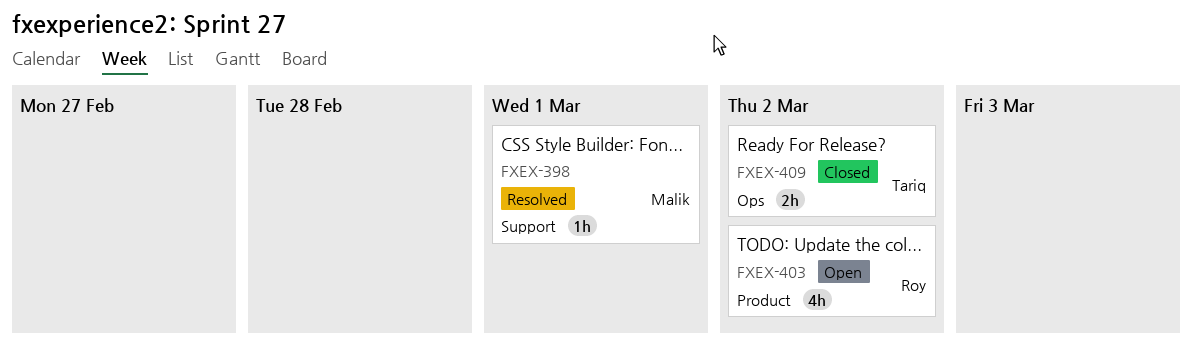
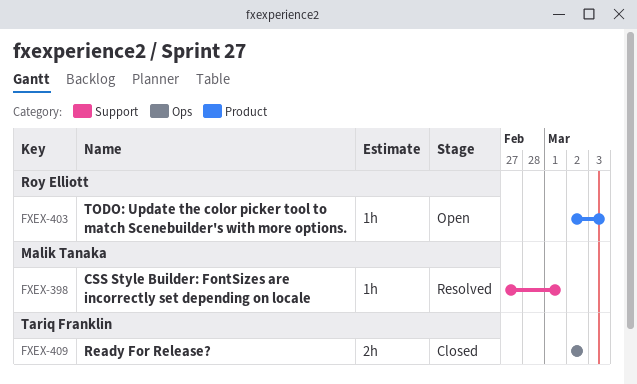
FXEX-403, estimate: 4h -> 1h
FXEX-403, due: Mar 2 -> Mar 3

